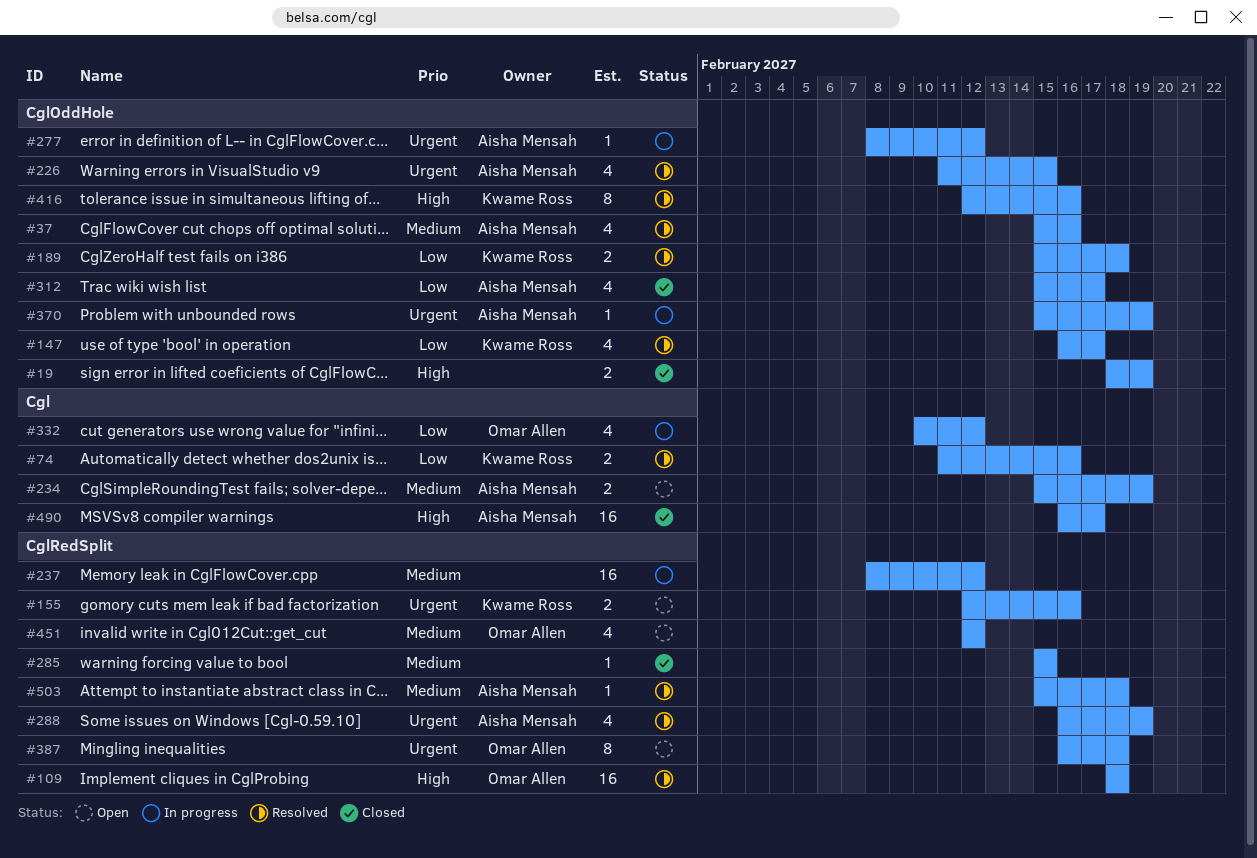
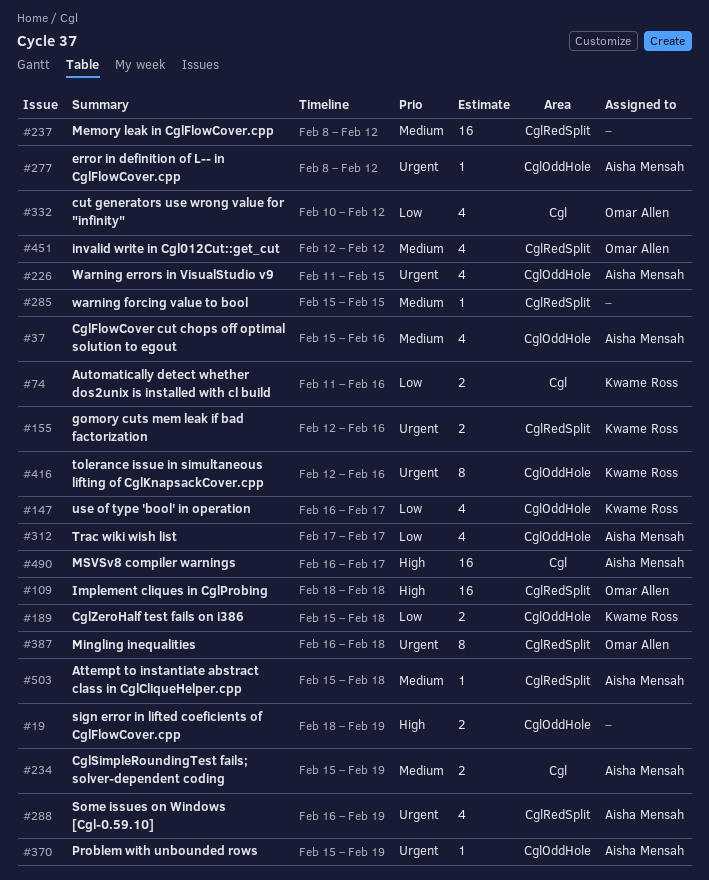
#312, start: Feb 15 -> Feb 17
#416, priority: High -> Urgent

